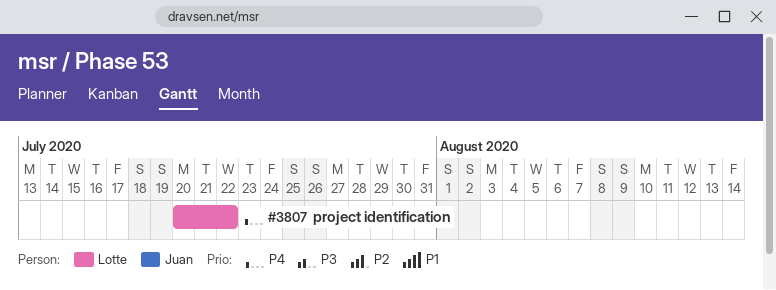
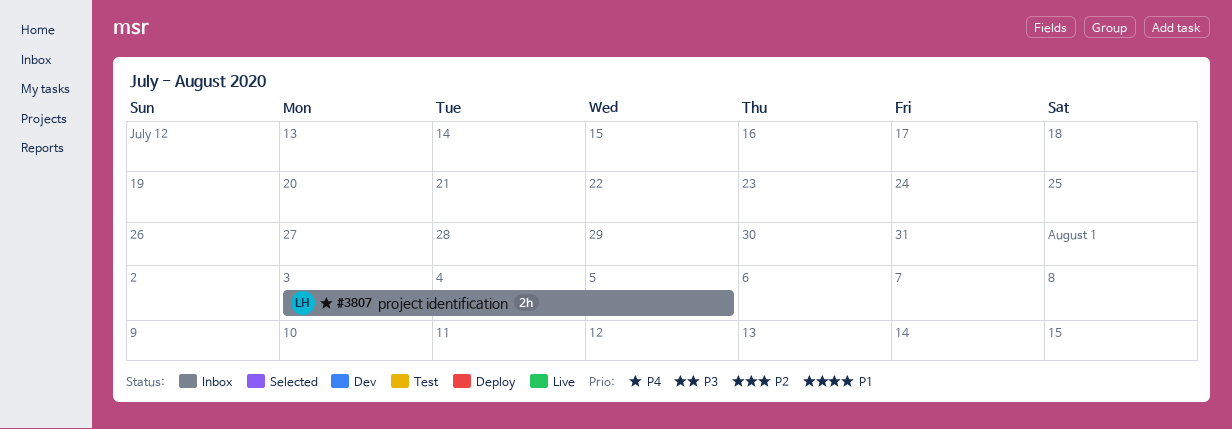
#3807, start: Jul 20 -> Aug 3
#3807, due: Jul 22 -> Aug 5

